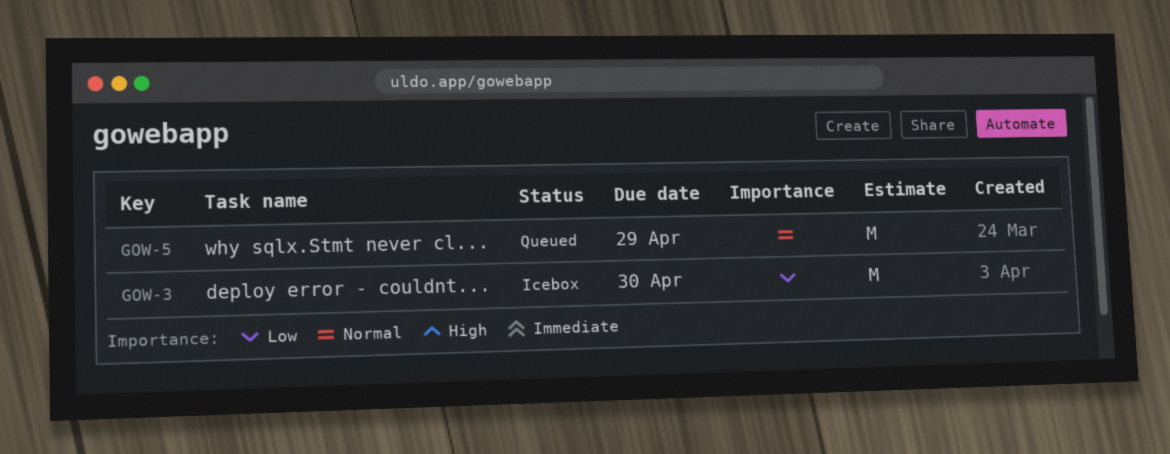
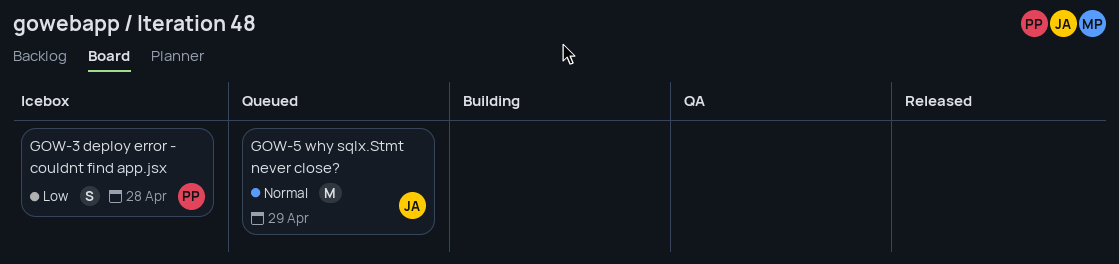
GOW-3, estimate: M -> S
GOW-3, due: Apr 30 -> Apr 28

